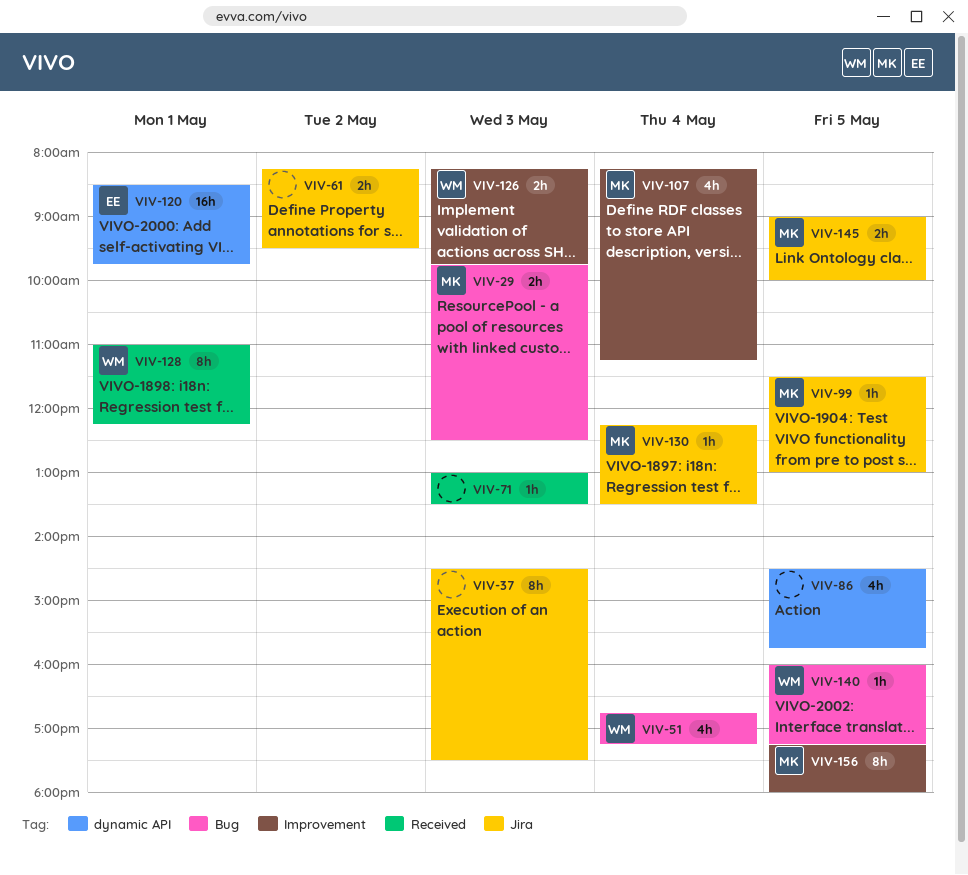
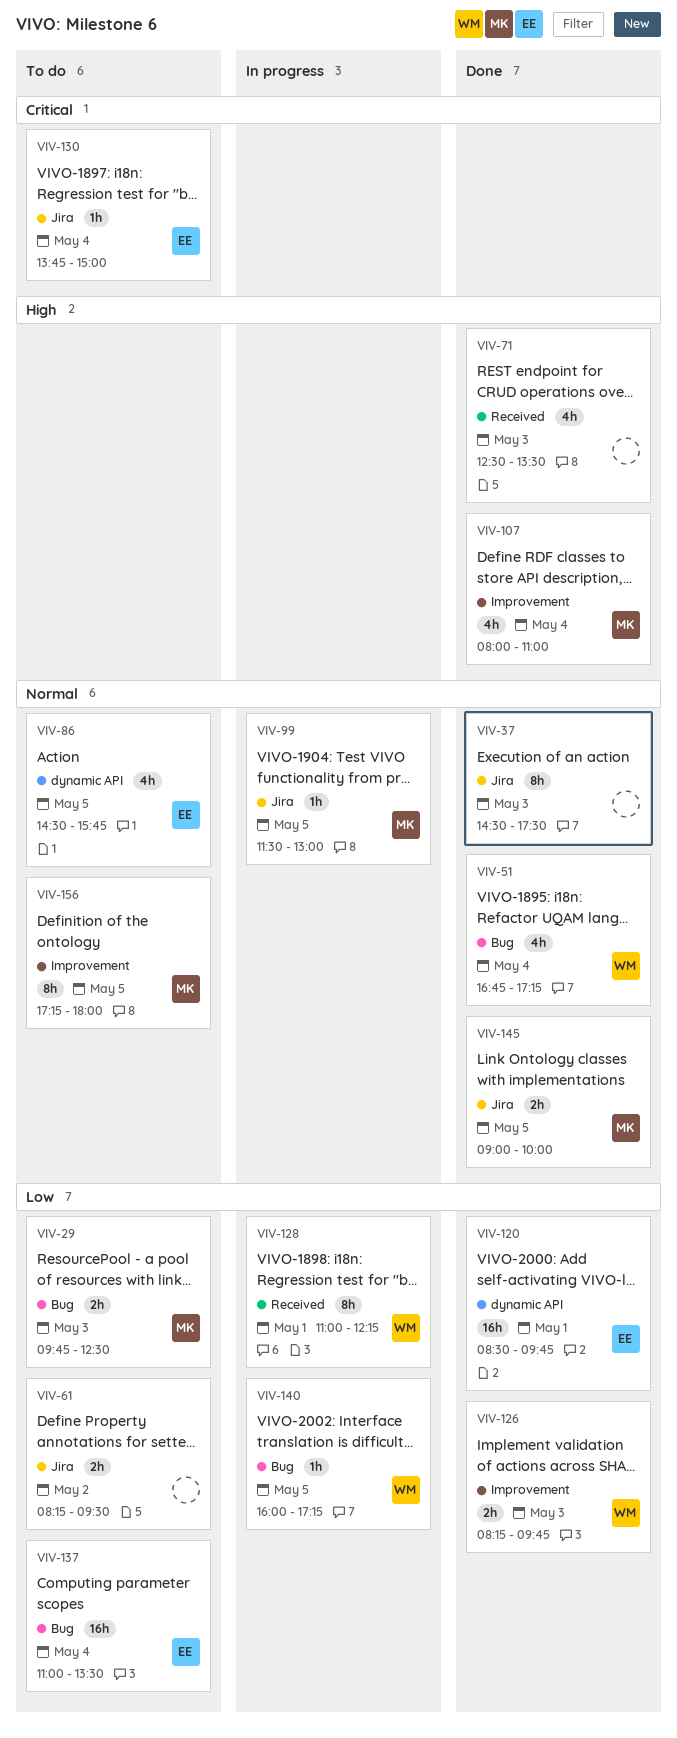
VIV-71, estimate: 1h -> 4h
VIV-71, begins: 13:00 -> 12:30
VIV-86, owner: none -> EE
VIV-107, begins: 08:15 -> 08:00
VIV-107, ends: 11:15 -> 11:00
VIV-130, owner: MK -> EE
VIV-130, begins: 12:15 -> 13:45
VIV-130, ends: 13:30 -> 15:00
VIV-137: none -> present

